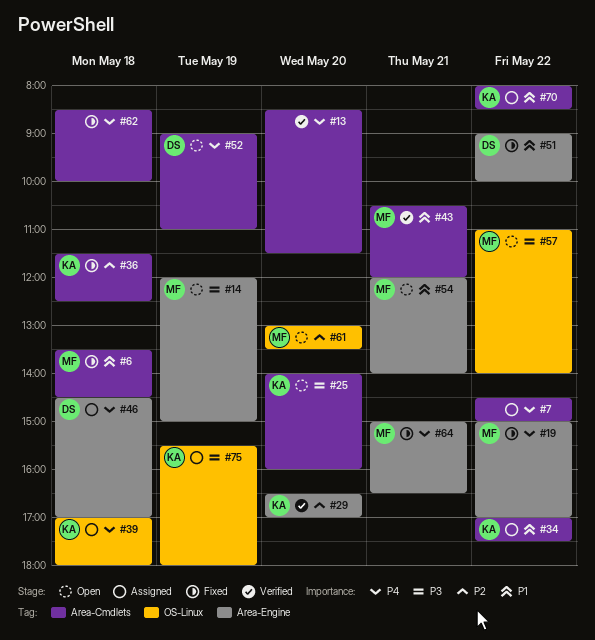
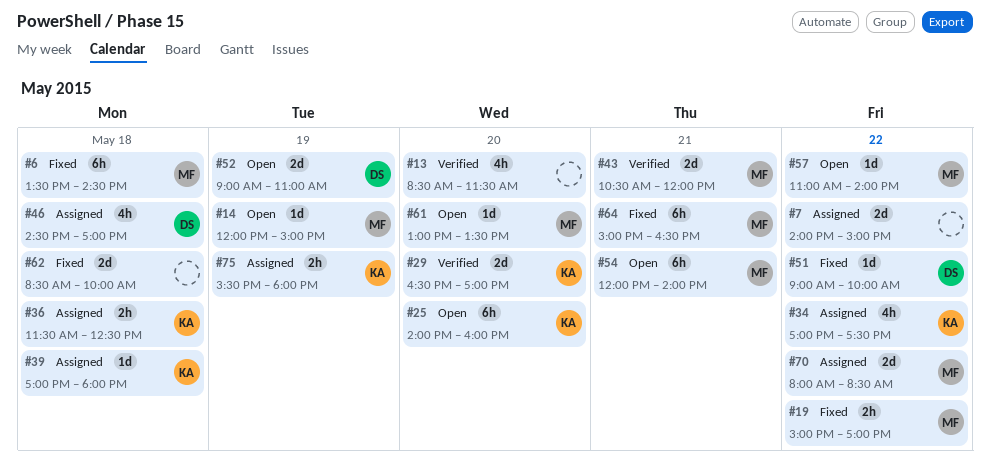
#7, begins: 14:30 -> 14:00
#36, status: Fixed -> Assigned
#70, owner: KA -> MF

